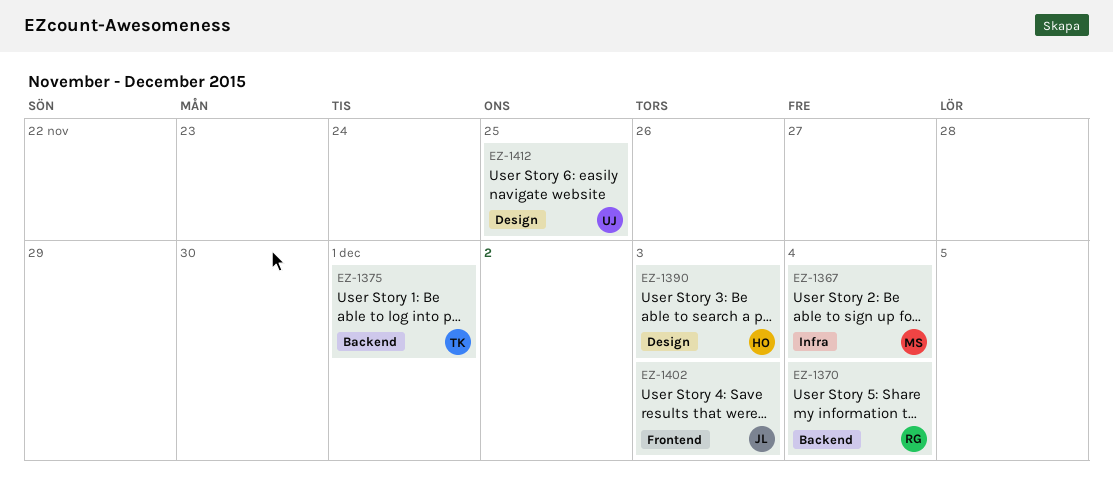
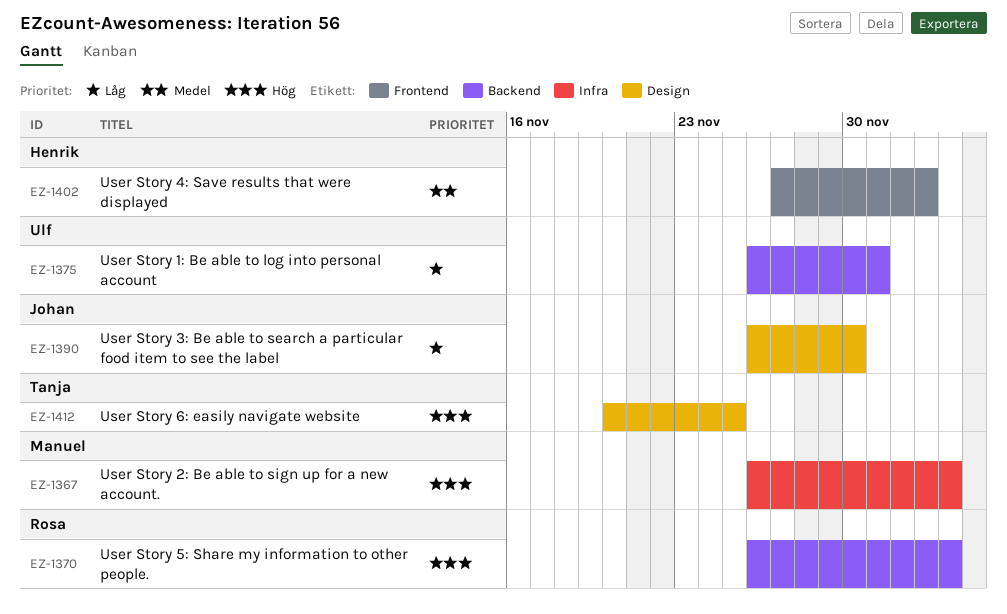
EZ-1375, owner: Tanja -> Ulf
EZ-1390, owner: Henrik -> Johan
EZ-1390, due: Dec 3 -> Nov 30
EZ-1402, owner: Johan -> Henrik
EZ-1412, owner: Ulf -> Tanja

